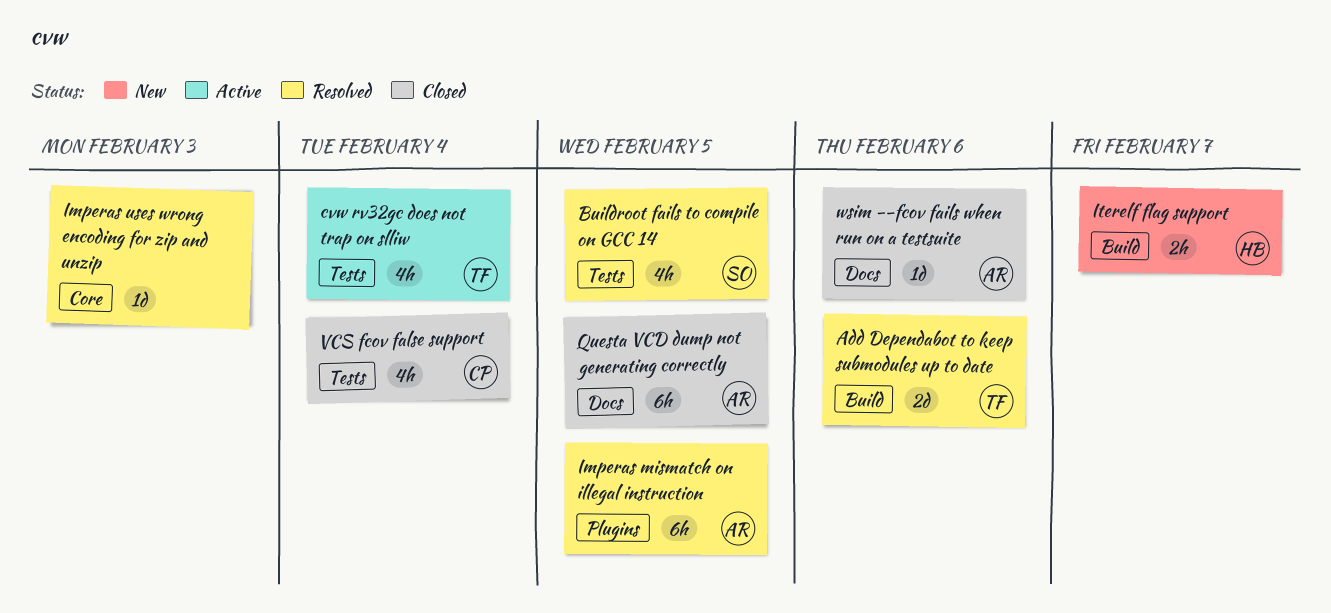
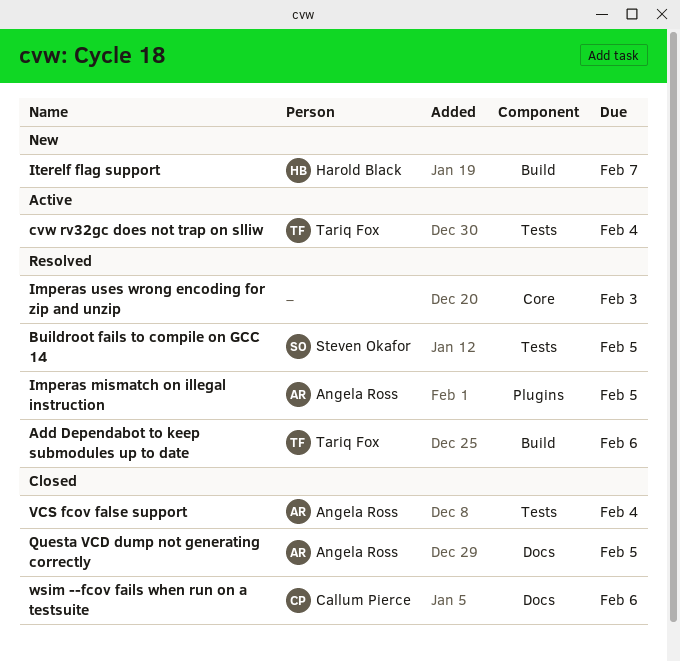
VCS fcov false support, owner: Callum Pierce -> Angela Ross
wsim --fcov fails when run on a testsuite, owner: Angela Ross -> Callum Pierce

